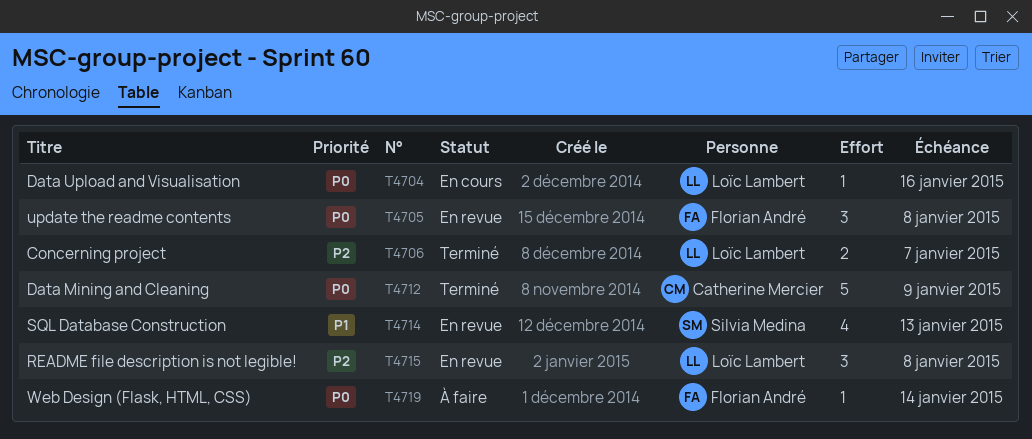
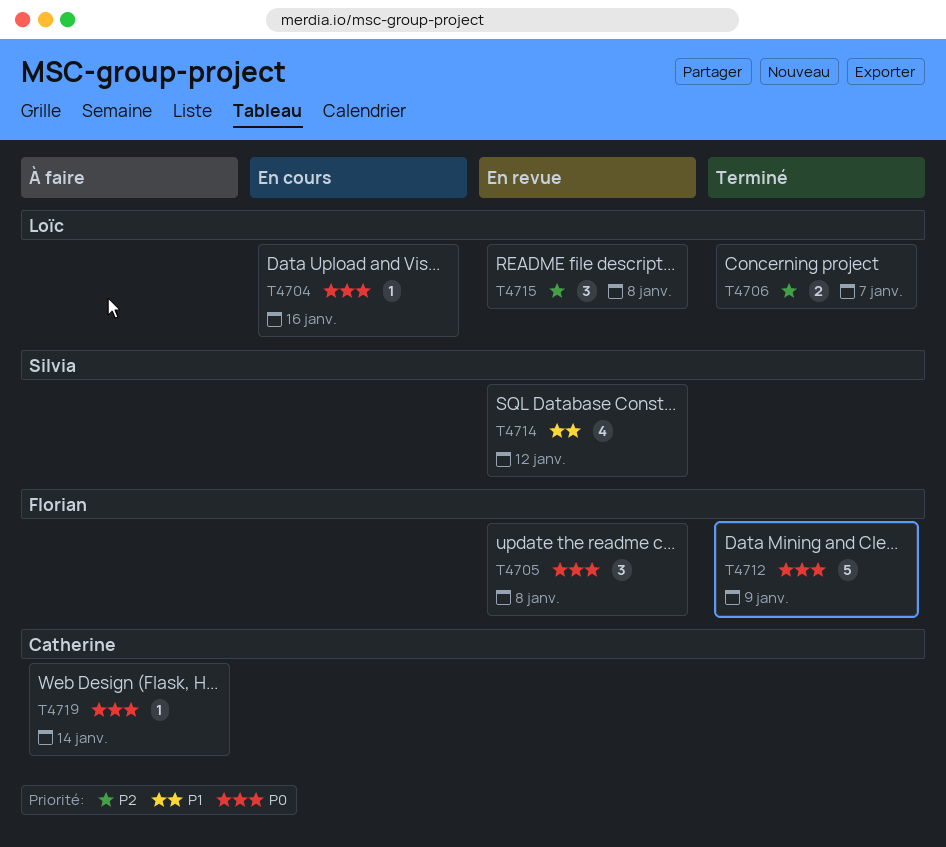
T4712, owner: Catherine Mercier -> Florian André
T4714, due: Jan 13 -> Jan 12
T4719, owner: Florian André -> Catherine Mercier

